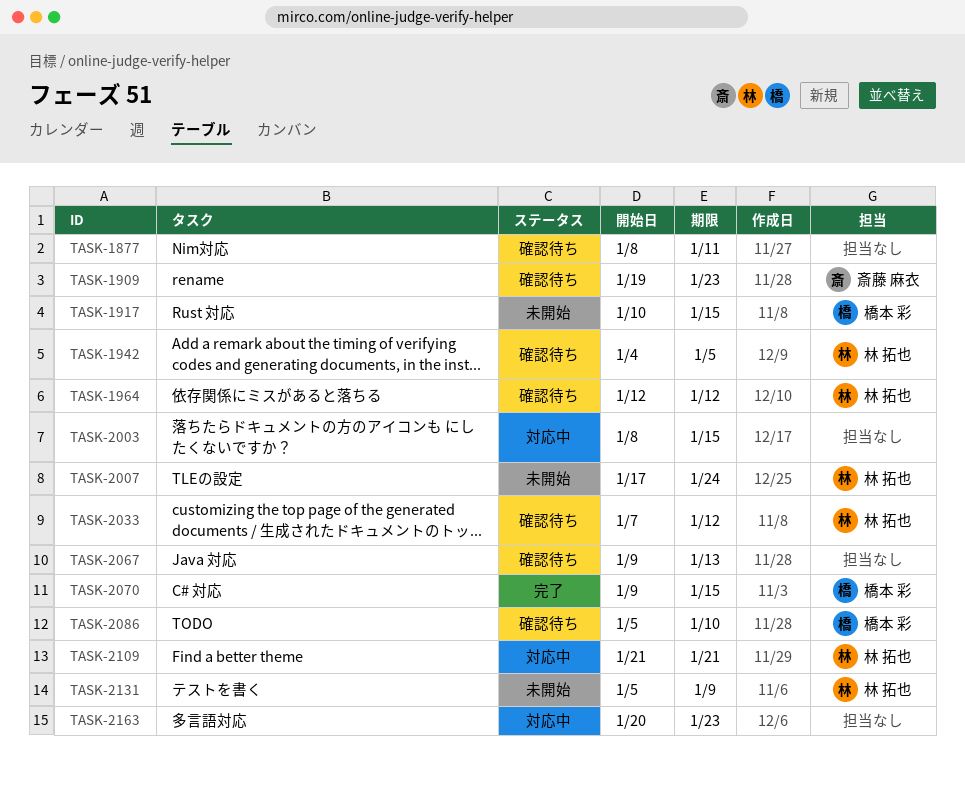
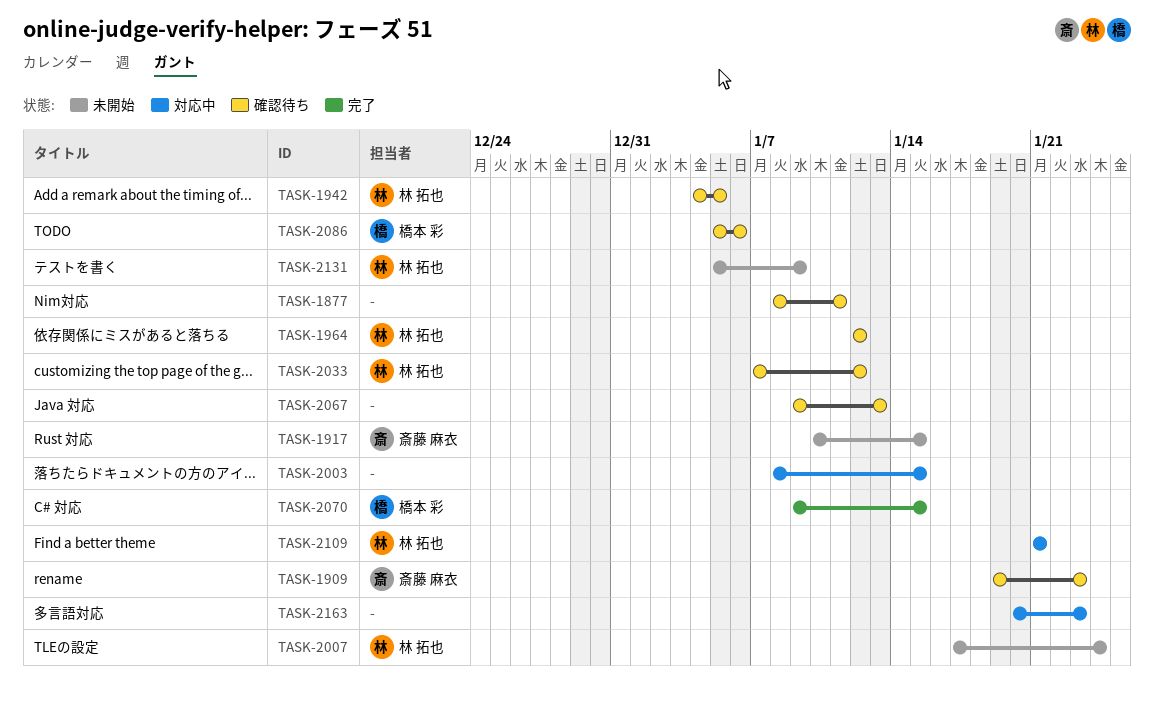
TASK-1917, owner: 橋本 彩 -> 斎藤 麻衣
TASK-2086, due: Jan 10 -> Jan 6

